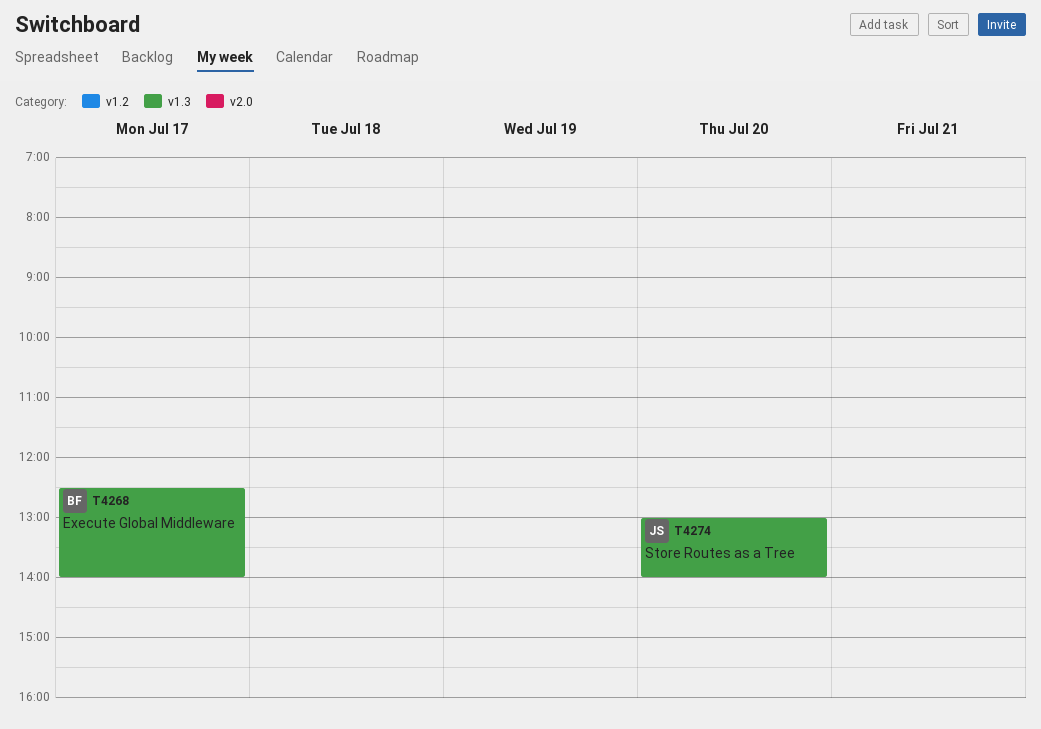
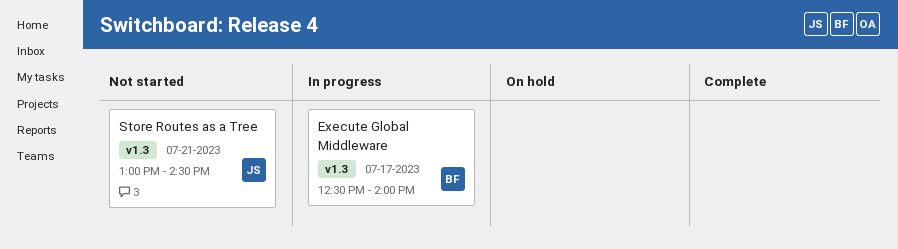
Store Routes as a Tree, day: Jul 20 -> Jul 21
Store Routes as a Tree, ends: 14:00 -> 14:30

